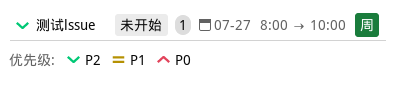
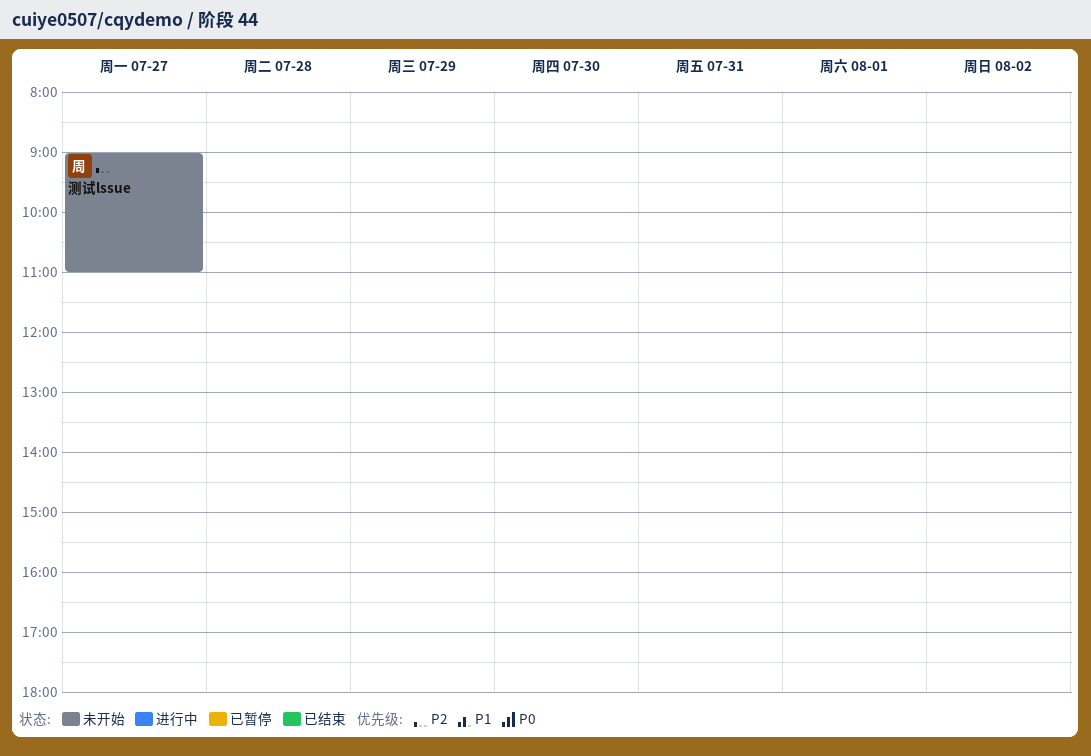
测试lssue, begins: 08:00 -> 09:00
测试lssue, ends: 10:00 -> 11:00

